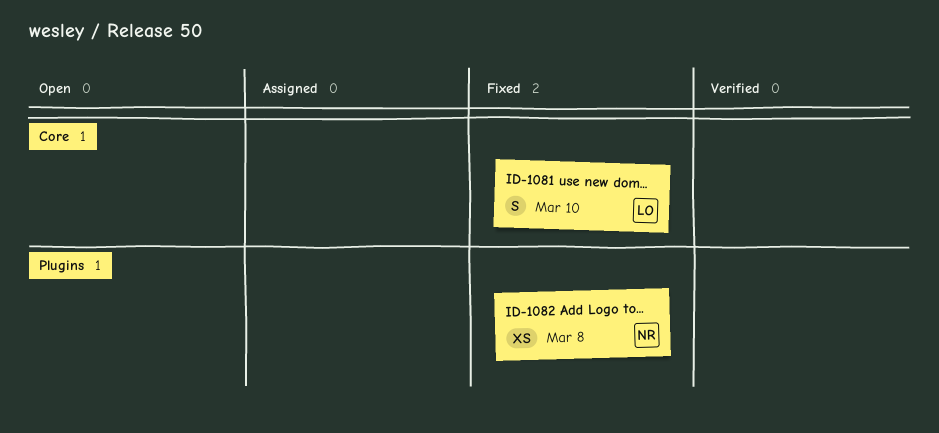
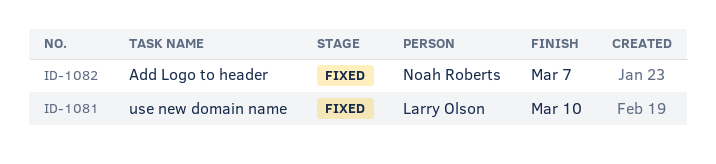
ID-1082, due: Mar 8 -> Mar 7

